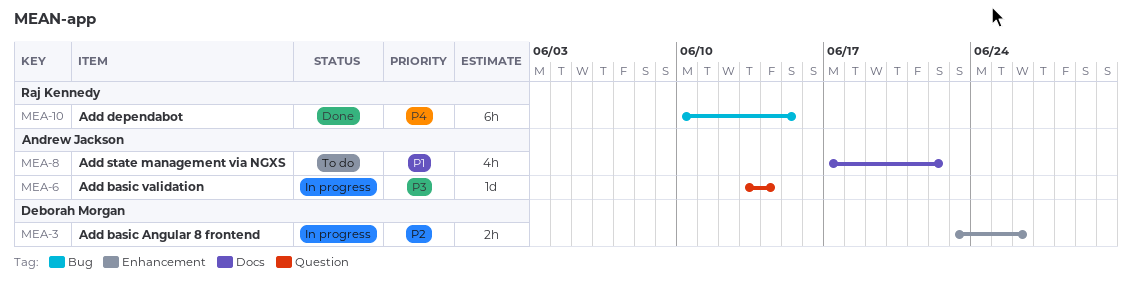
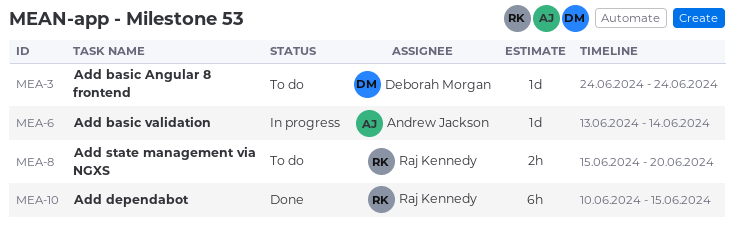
MEA-3, status: In progress -> To do
MEA-3, estimate: 2h -> 1d
MEA-3, start: Jun 23 -> Jun 24
MEA-3, due: Jun 26 -> Jun 24
MEA-8, owner: Andrew Jackson -> Raj Kennedy
MEA-8, estimate: 4h -> 2h
MEA-8, start: Jun 17 -> Jun 15
MEA-8, due: Jun 22 -> Jun 20

